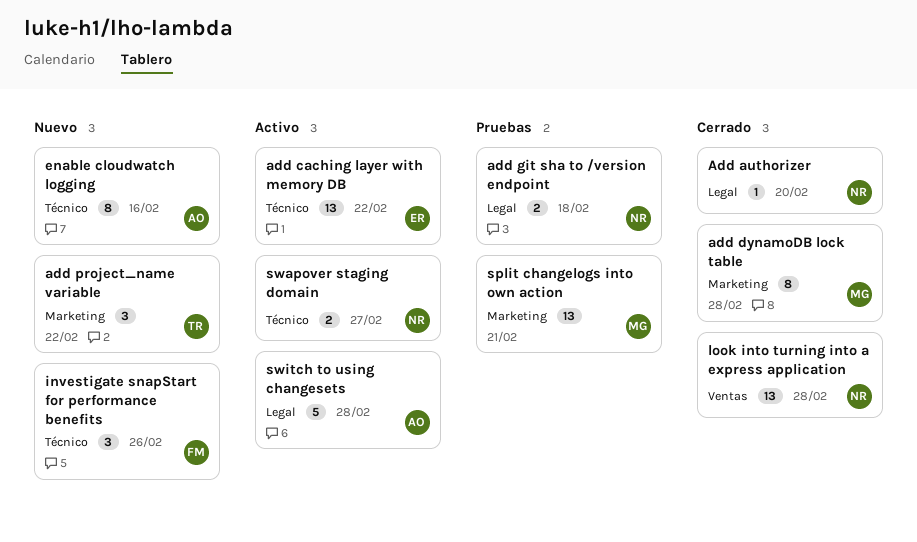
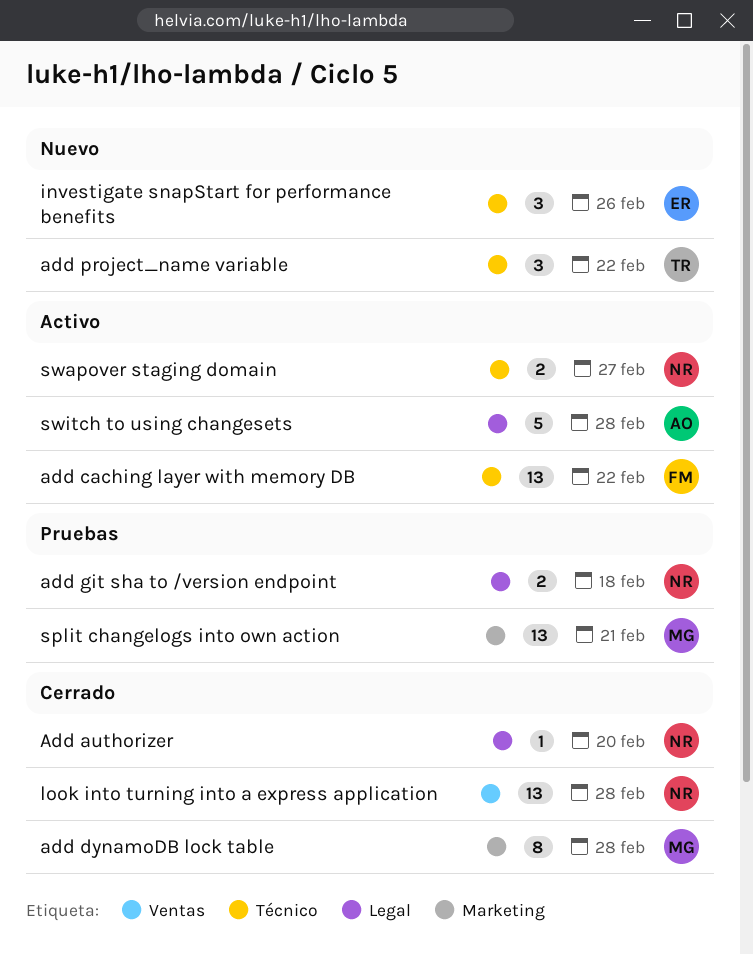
add caching layer with memory DB, owner: ER -> FM
add project_name variable, label: Marketing -> Técnico
enable cloudwatch logging: present -> none
investigate snapStart for performance benefits, owner: FM -> ER

